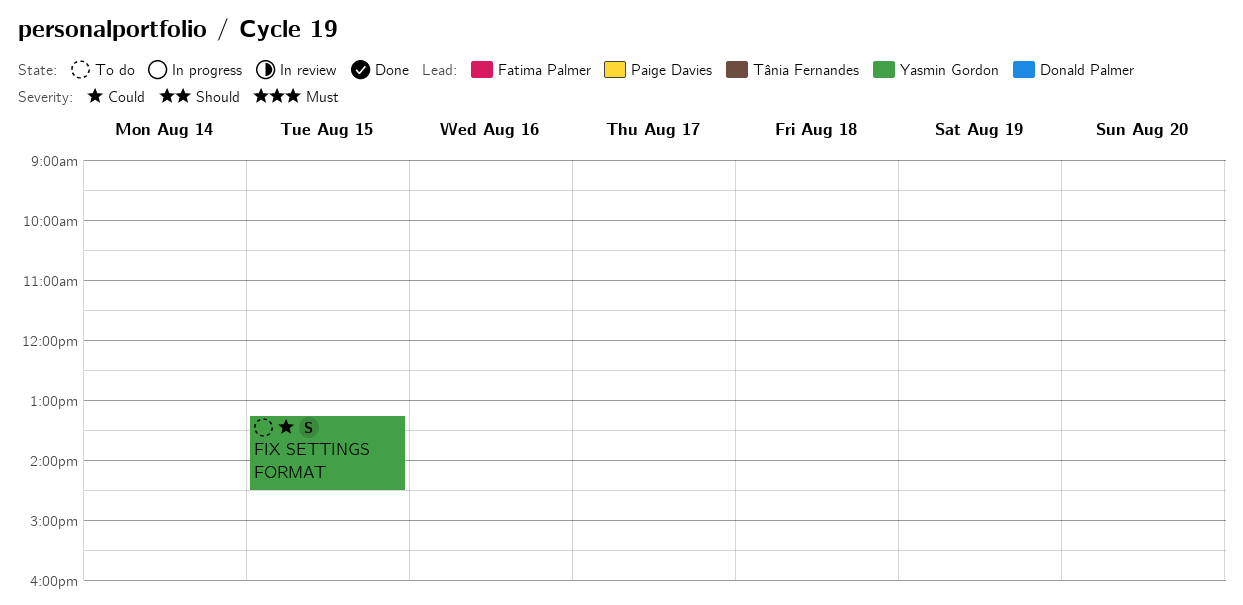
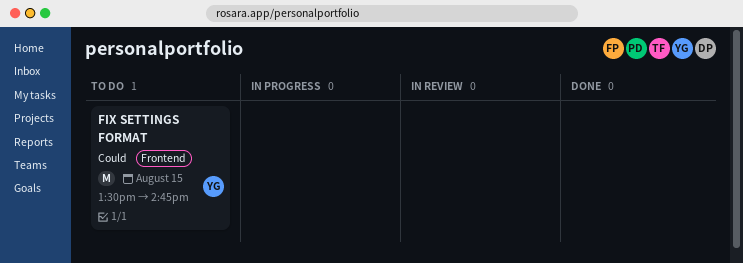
FIX SETTINGS FORMAT, estimate: S -> M
FIX SETTINGS FORMAT, begins: 13:15 -> 13:30
FIX SETTINGS FORMAT, ends: 14:30 -> 14:45

